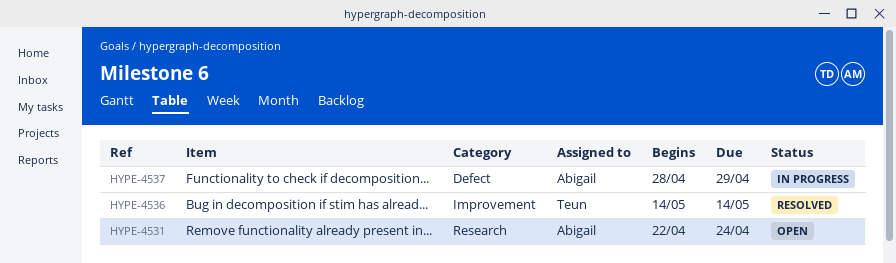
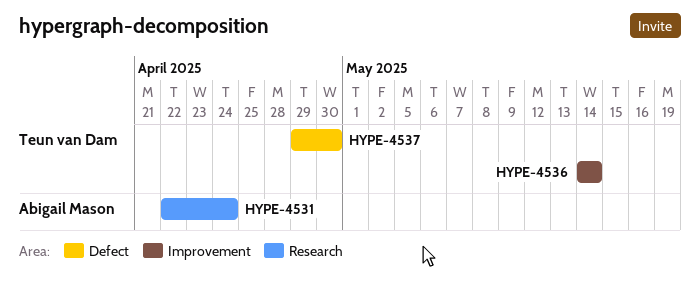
HYPE-4537, owner: Abigail Mason -> Teun van Dam
HYPE-4537, start: Apr 28 -> Apr 29
HYPE-4537, due: Apr 29 -> Apr 30

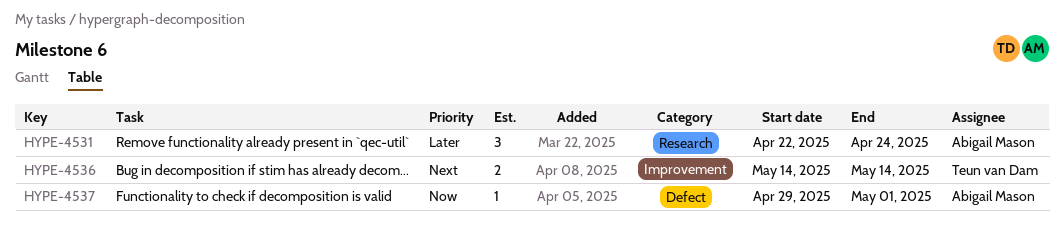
HYPE-4537, owner: Teun van Dam -> Abigail Mason
HYPE-4537, due: Apr 30 -> May 1

